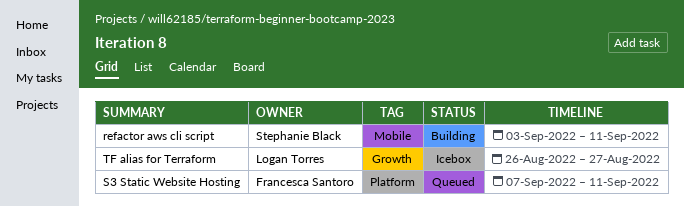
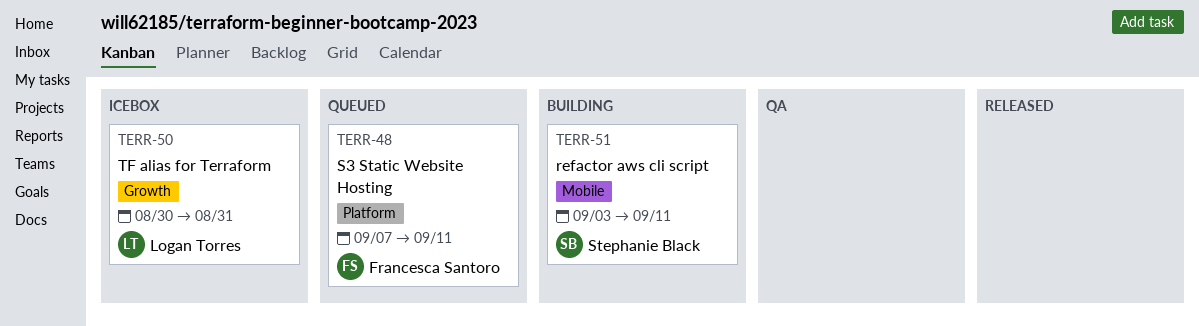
TF alias for Terraform, start: Aug 26 -> Aug 30
TF alias for Terraform, due: Aug 27 -> Aug 31

